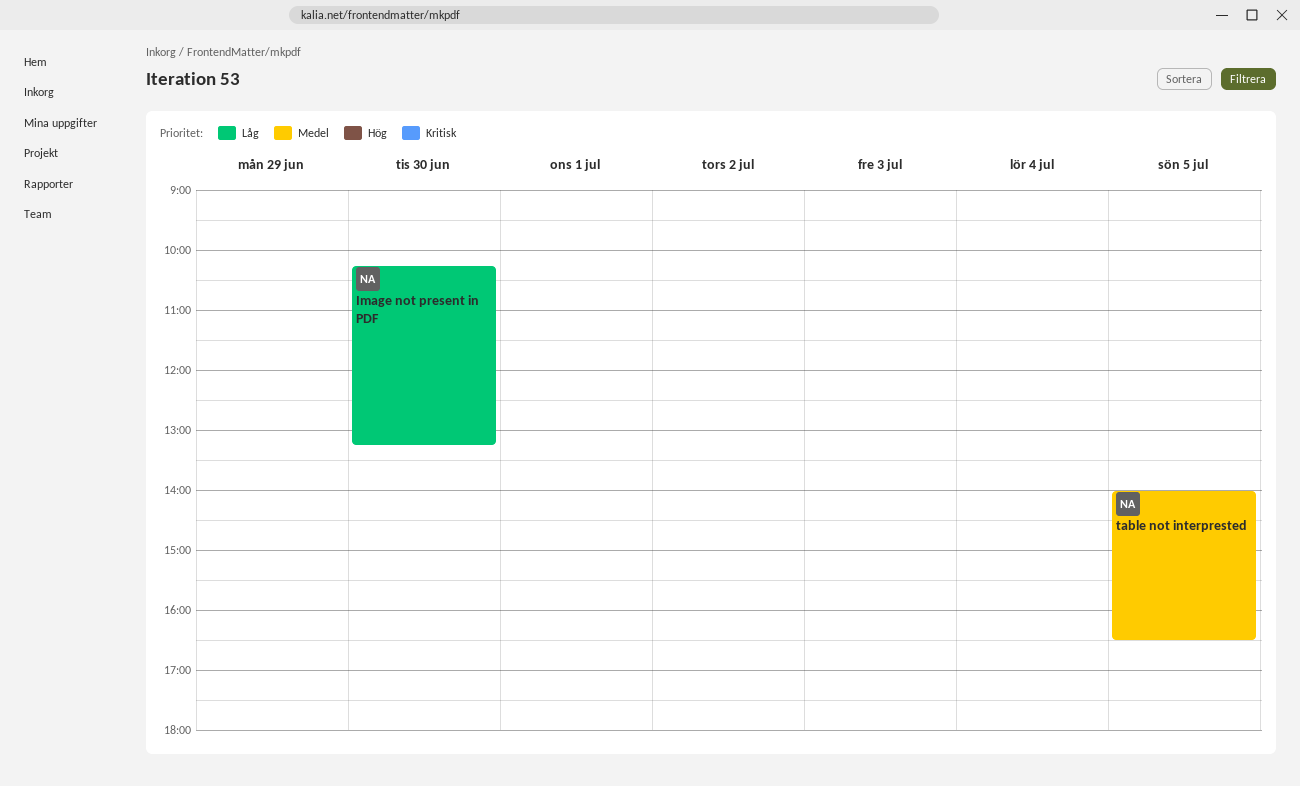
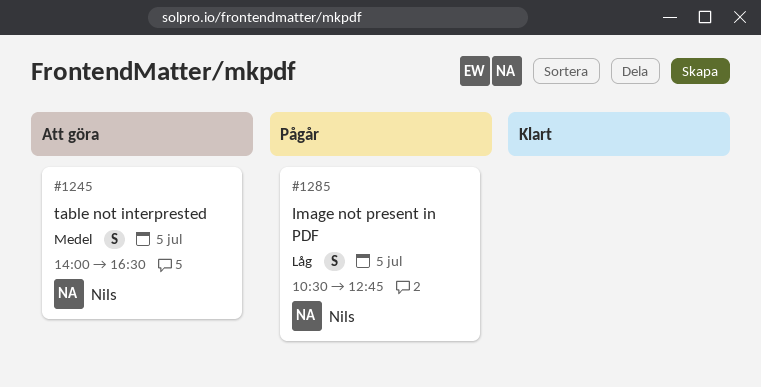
Image not present in PDF, day: Jun 30 -> Jul 5
Image not present in PDF, begins: 10:15 -> 10:30
Image not present in PDF, ends: 13:15 -> 12:45

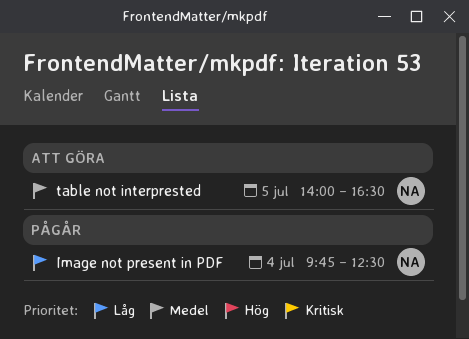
Image not present in PDF, day: Jul 5 -> Jul 4
Image not present in PDF, begins: 10:30 -> 09:45
Image not present in PDF, ends: 12:45 -> 12:30

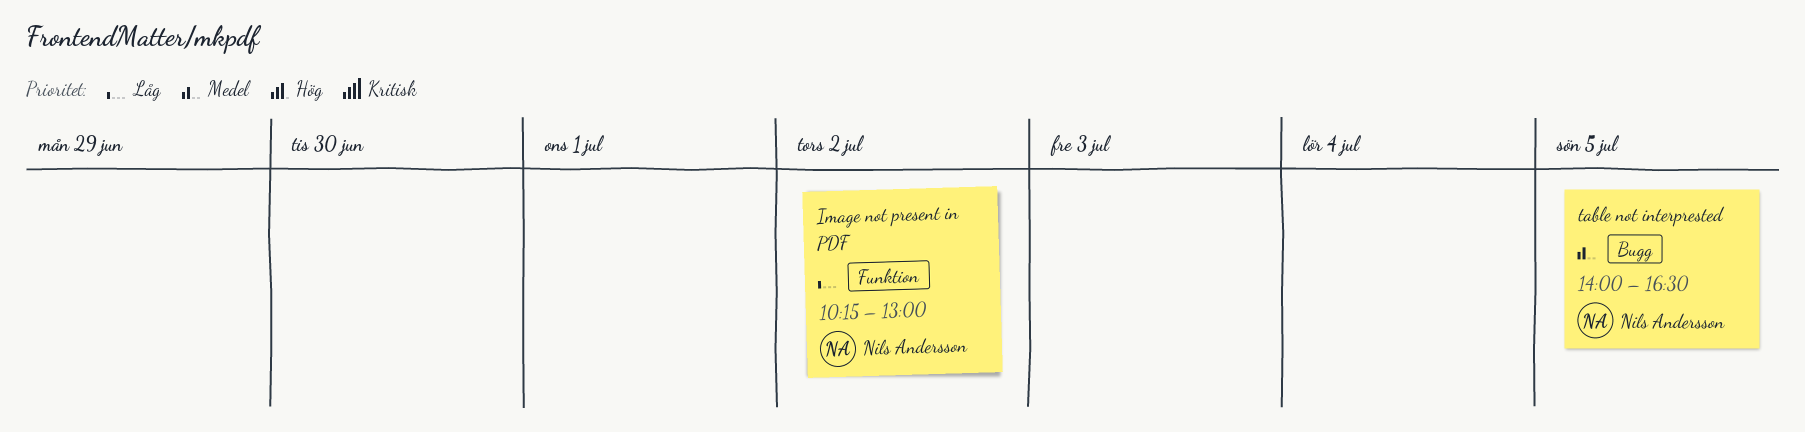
Image not present in PDF, day: Jul 4 -> Jul 2
Image not present in PDF, begins: 09:45 -> 10:15
Image not present in PDF, ends: 12:30 -> 13:00

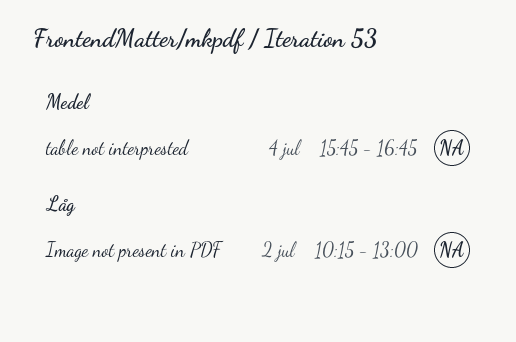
table not interprested, day: Jul 5 -> Jul 4
table not interprested, begins: 14:00 -> 15:45
table not interprested, ends: 16:30 -> 16:45

